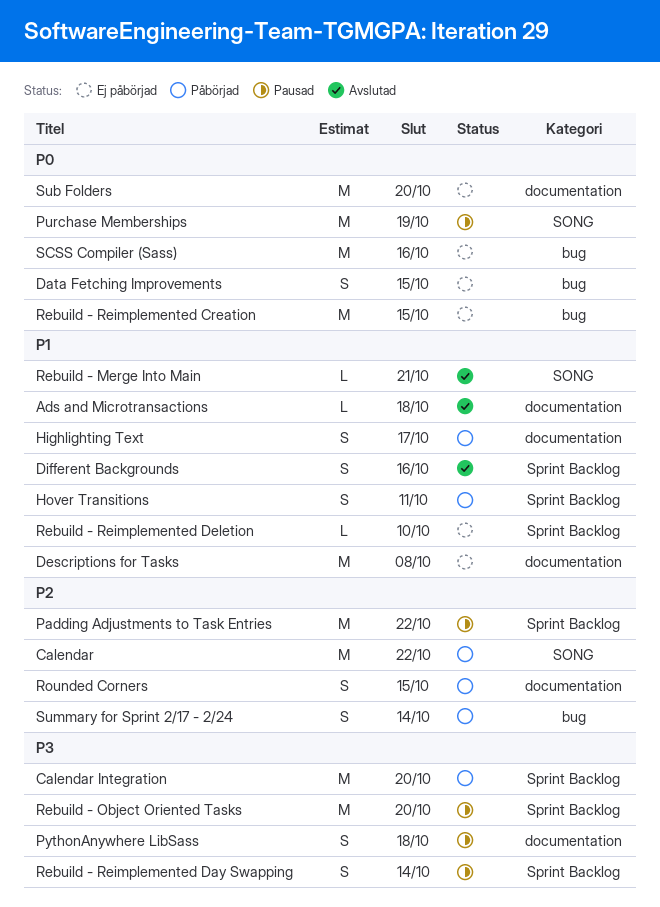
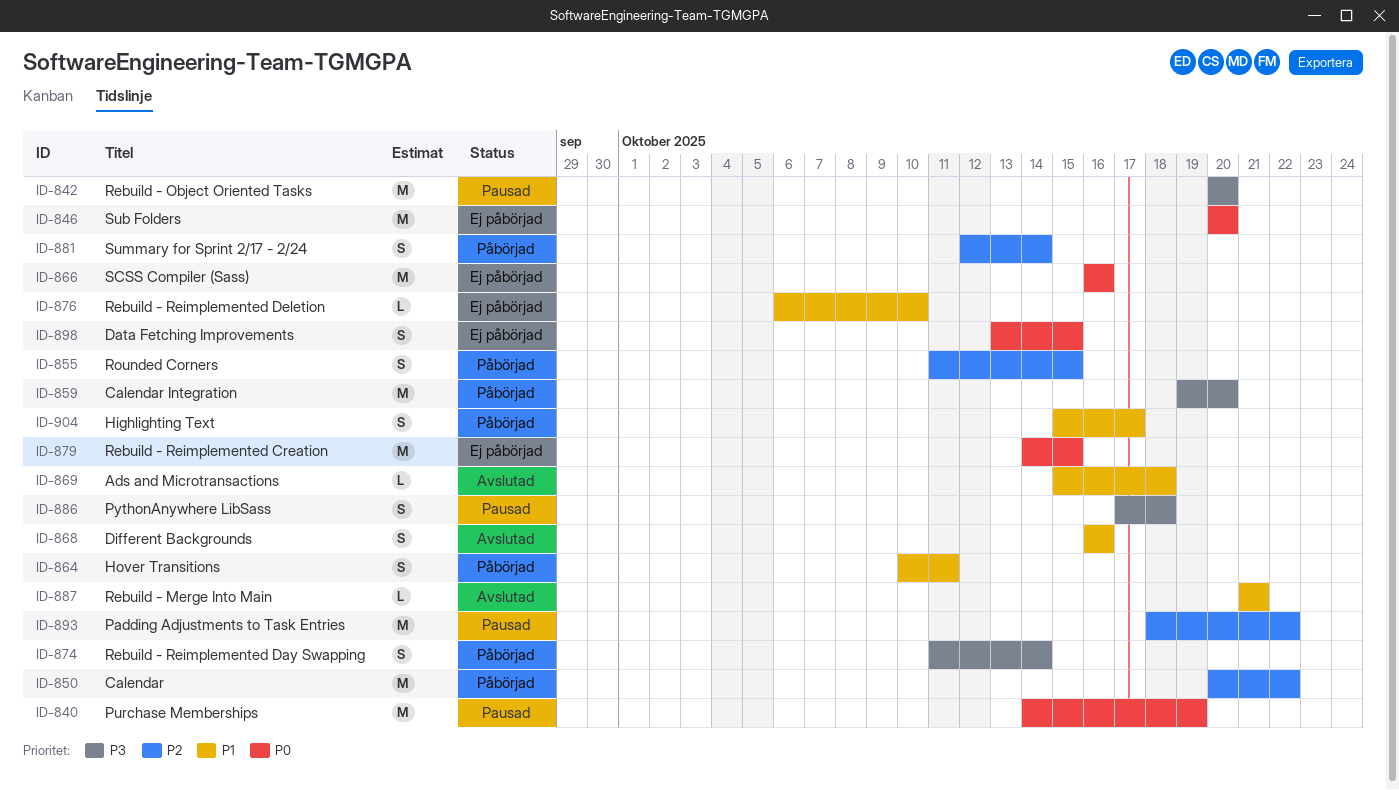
Descriptions for Tasks: present -> none
Rebuild - Reimplemented Day Swapping, status: Pausad -> Påbörjad

